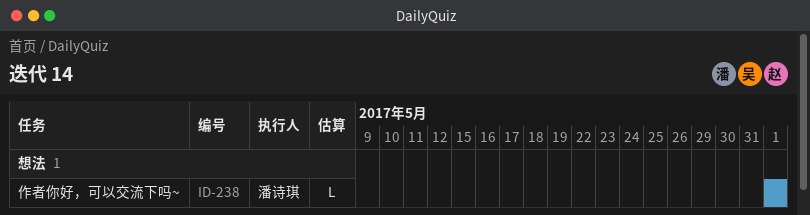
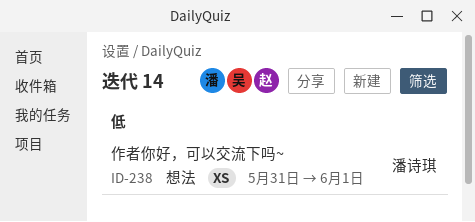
ID-238, estimate: L -> XS
ID-238, start: Jun 1 -> May 31

